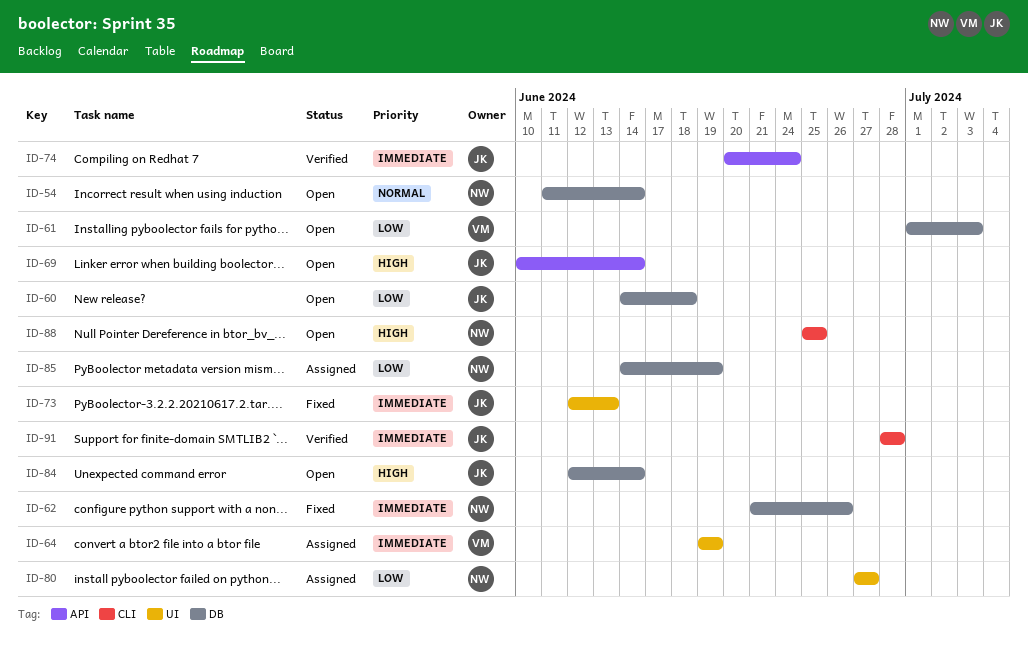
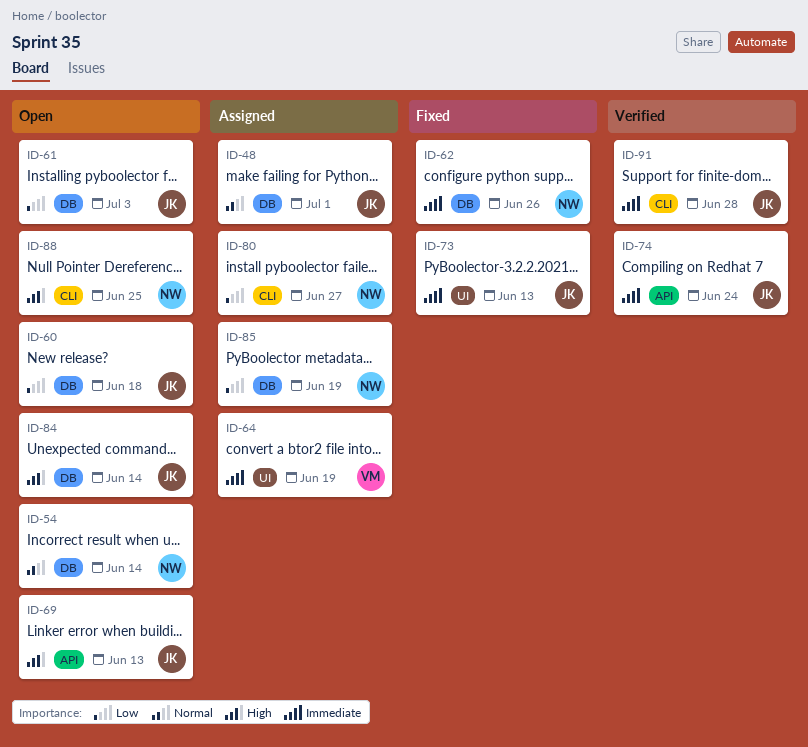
ID-48: none -> present
ID-61, owner: VM -> JK
ID-69, due: Jun 14 -> Jun 13
ID-80, label: UI -> CLI

